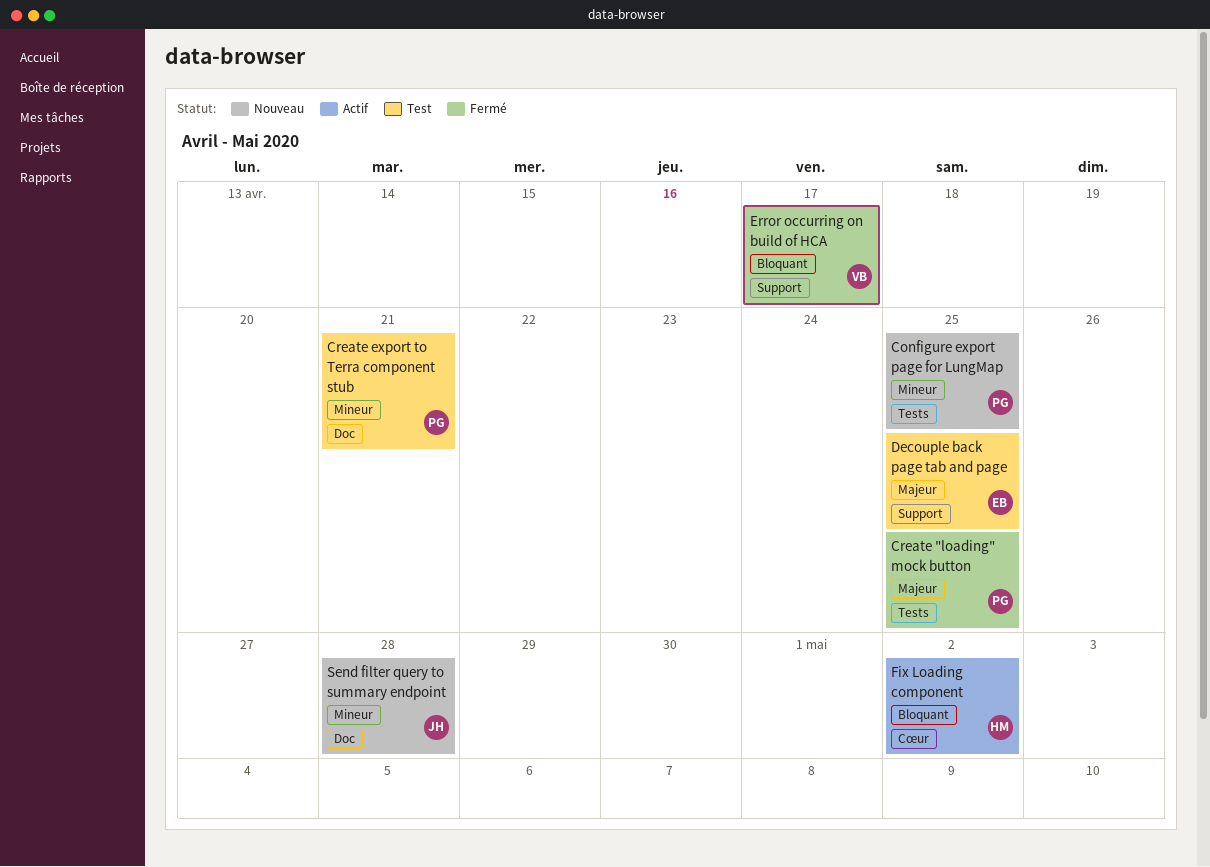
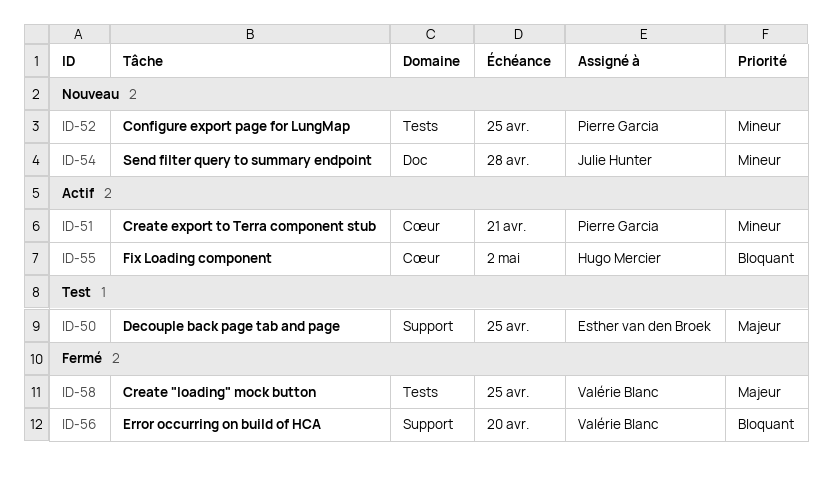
Create "loading" mock button, owner: Pierre Garcia -> Valérie Blanc
Create export to Terra component stub, status: Test -> Actif
Create export to Terra component stub, label: Doc -> Cœur
Error occurring on build of HCA, due: Apr 17 -> Apr 20

